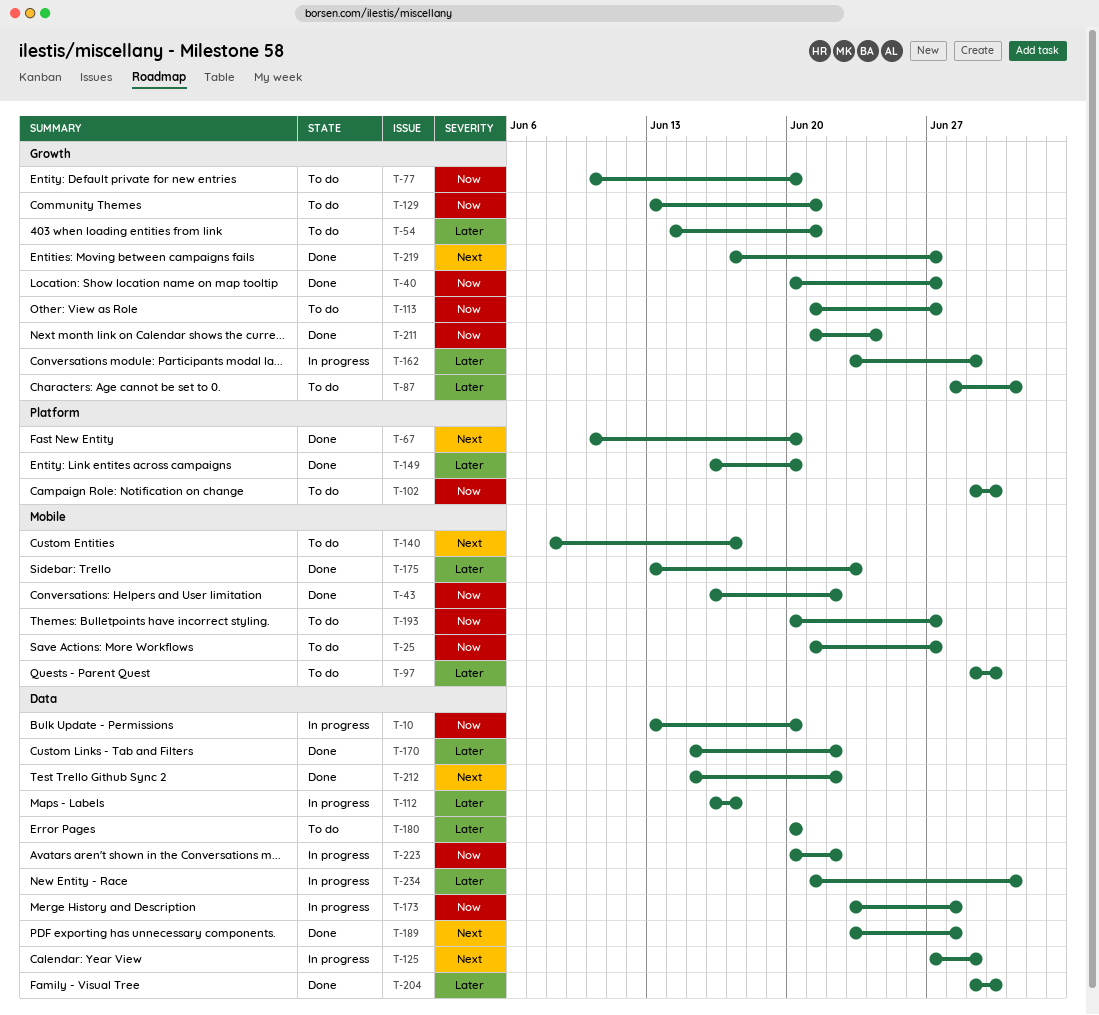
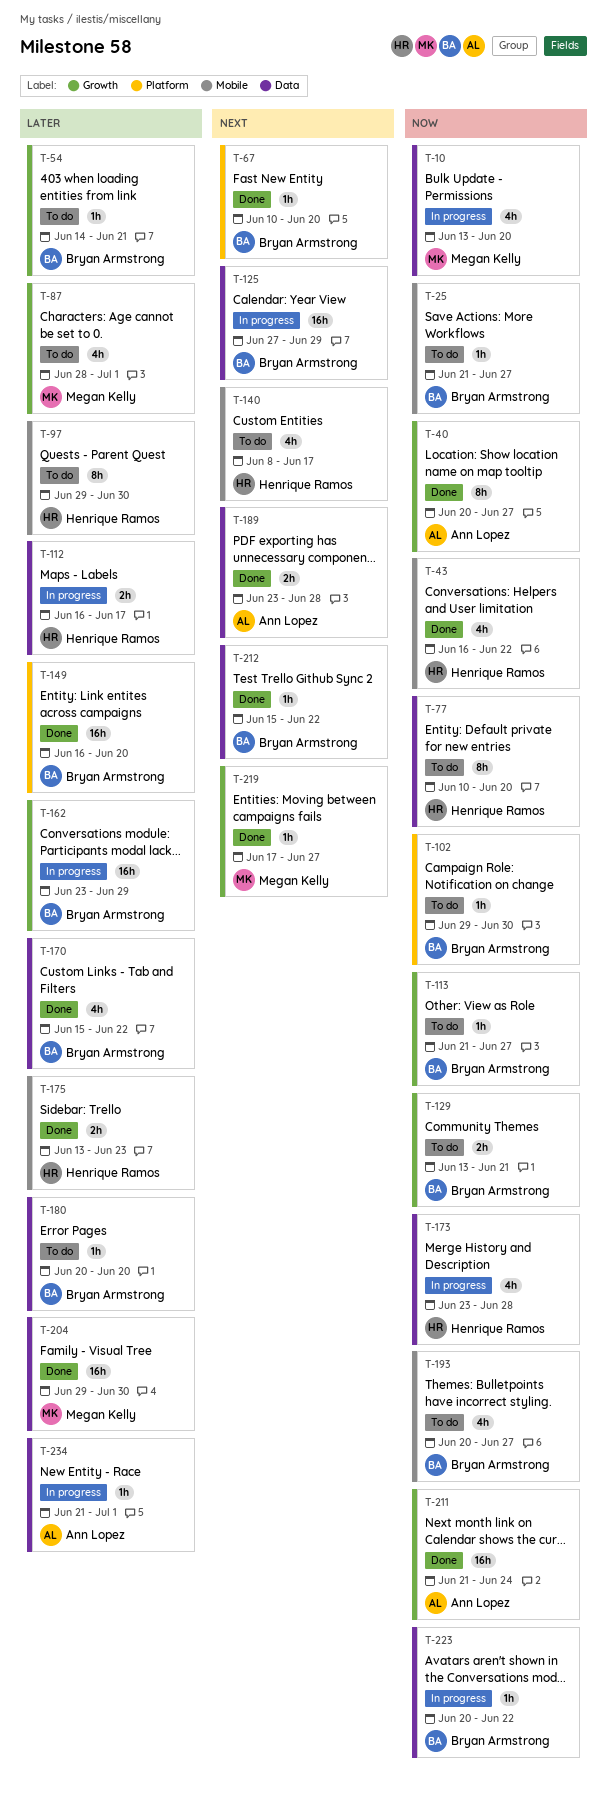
T-77, label: Growth -> Data

